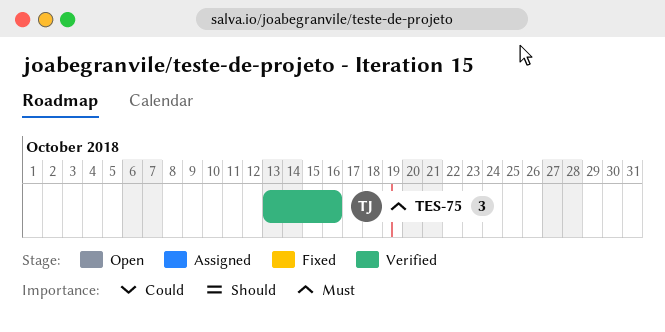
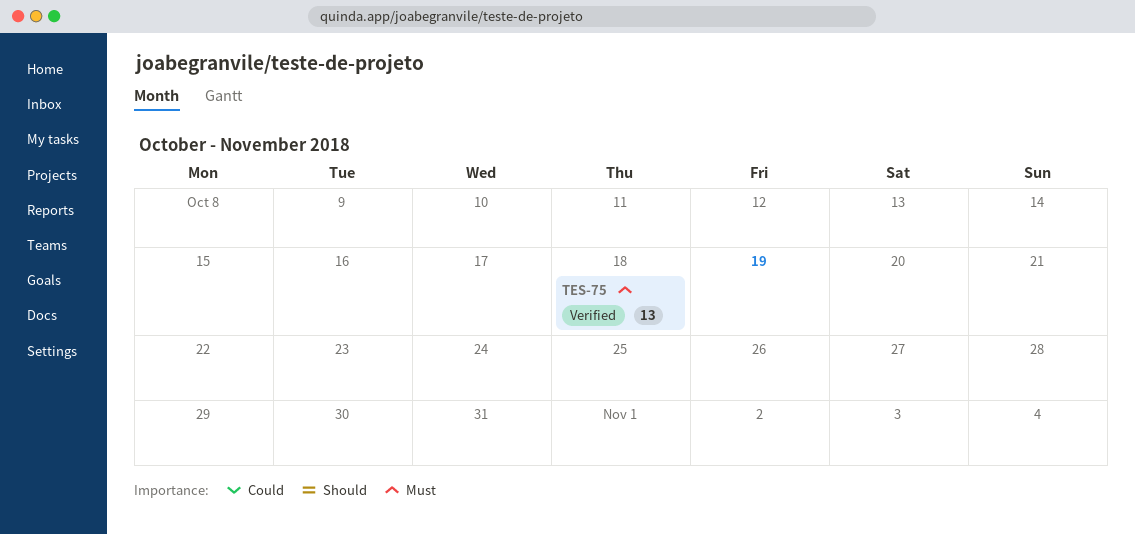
TES-75, estimate: 3 -> 13
TES-75, due: Oct 16 -> Oct 18

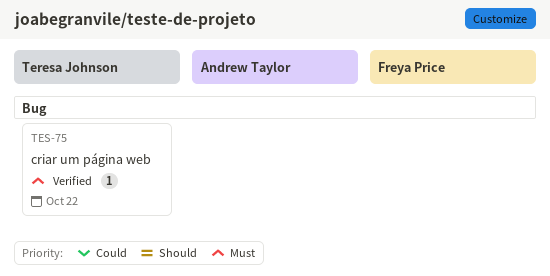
TES-75, estimate: 13 -> 1
TES-75, due: Oct 18 -> Oct 22

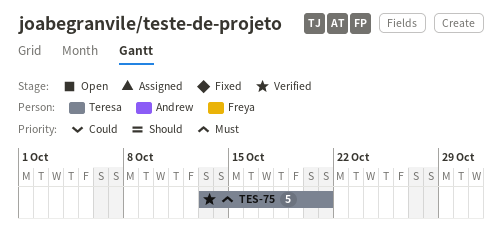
TES-75, estimate: 1 -> 5
TES-75, due: Oct 22 -> Oct 21

